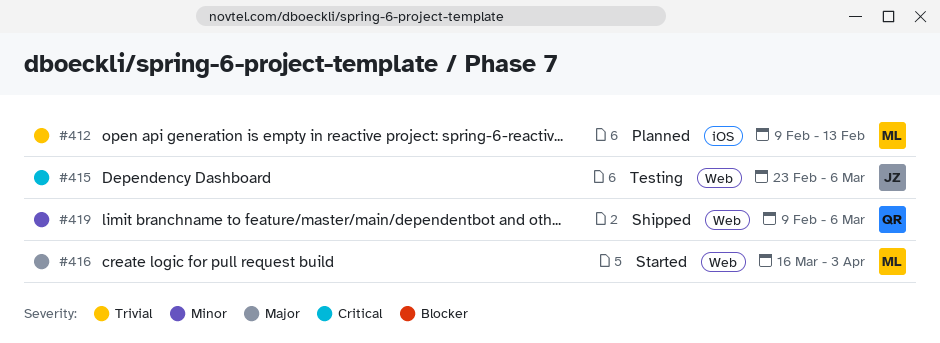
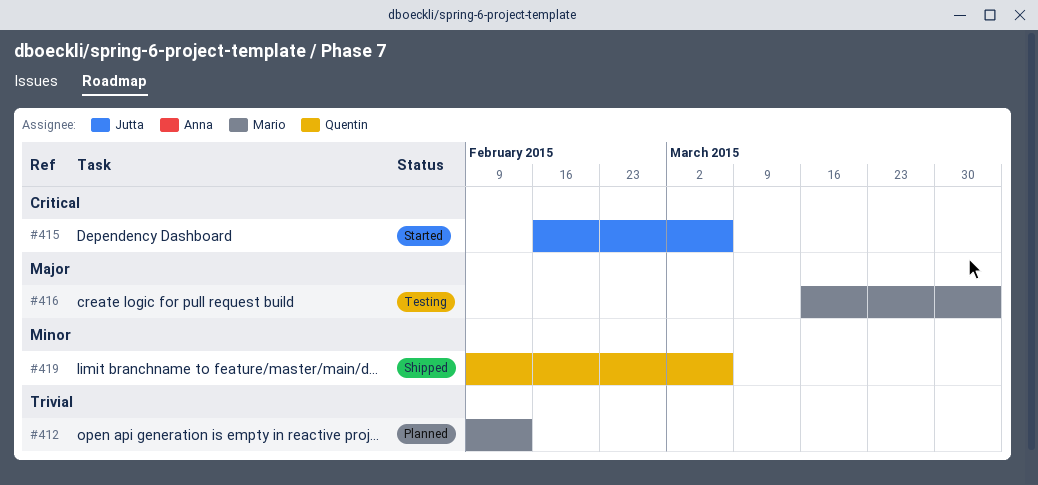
#415, status: Testing -> Started
#415, start: Feb 23 -> Feb 16
#416, status: Started -> Testing

